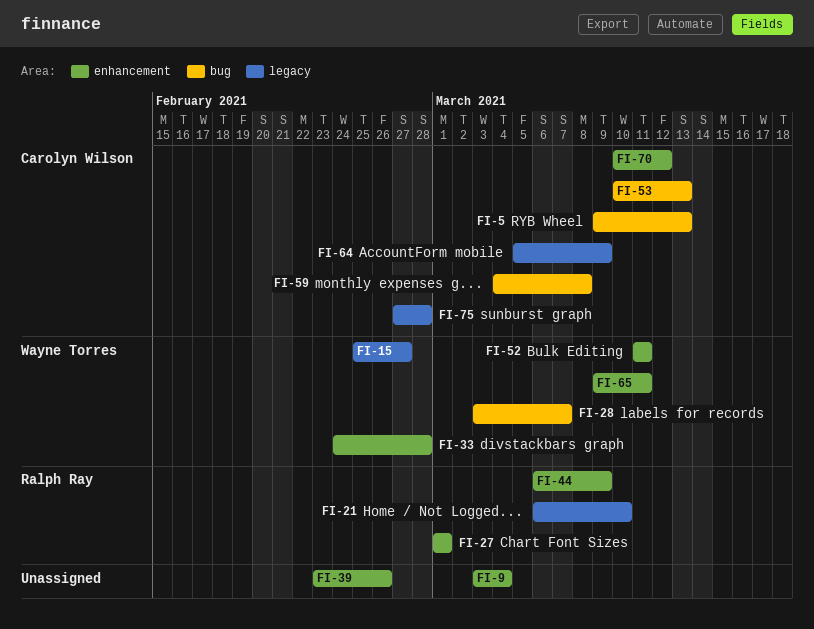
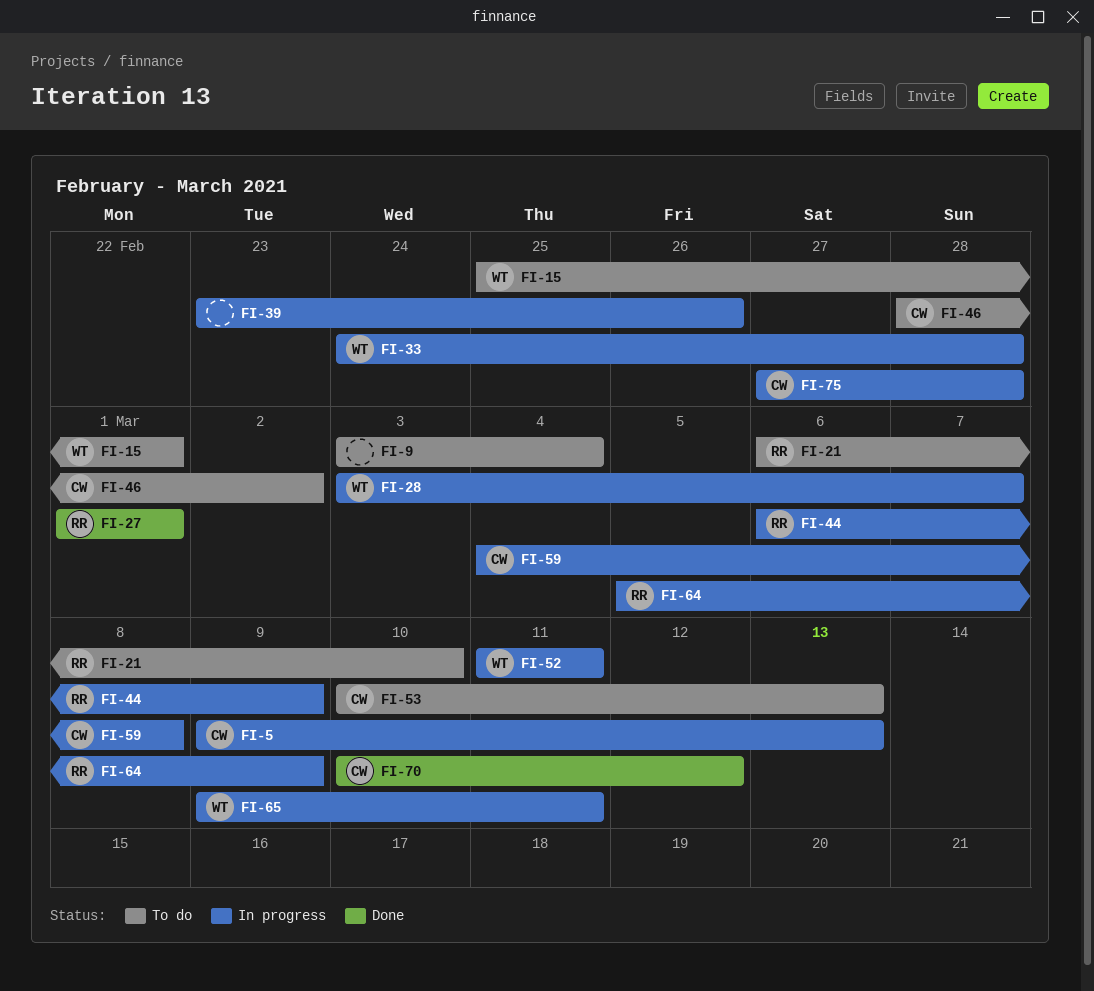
FI-15, due: Feb 27 -> Mar 1
FI-46: none -> present
FI-64, owner: Carolyn Wilson -> Ralph Ray

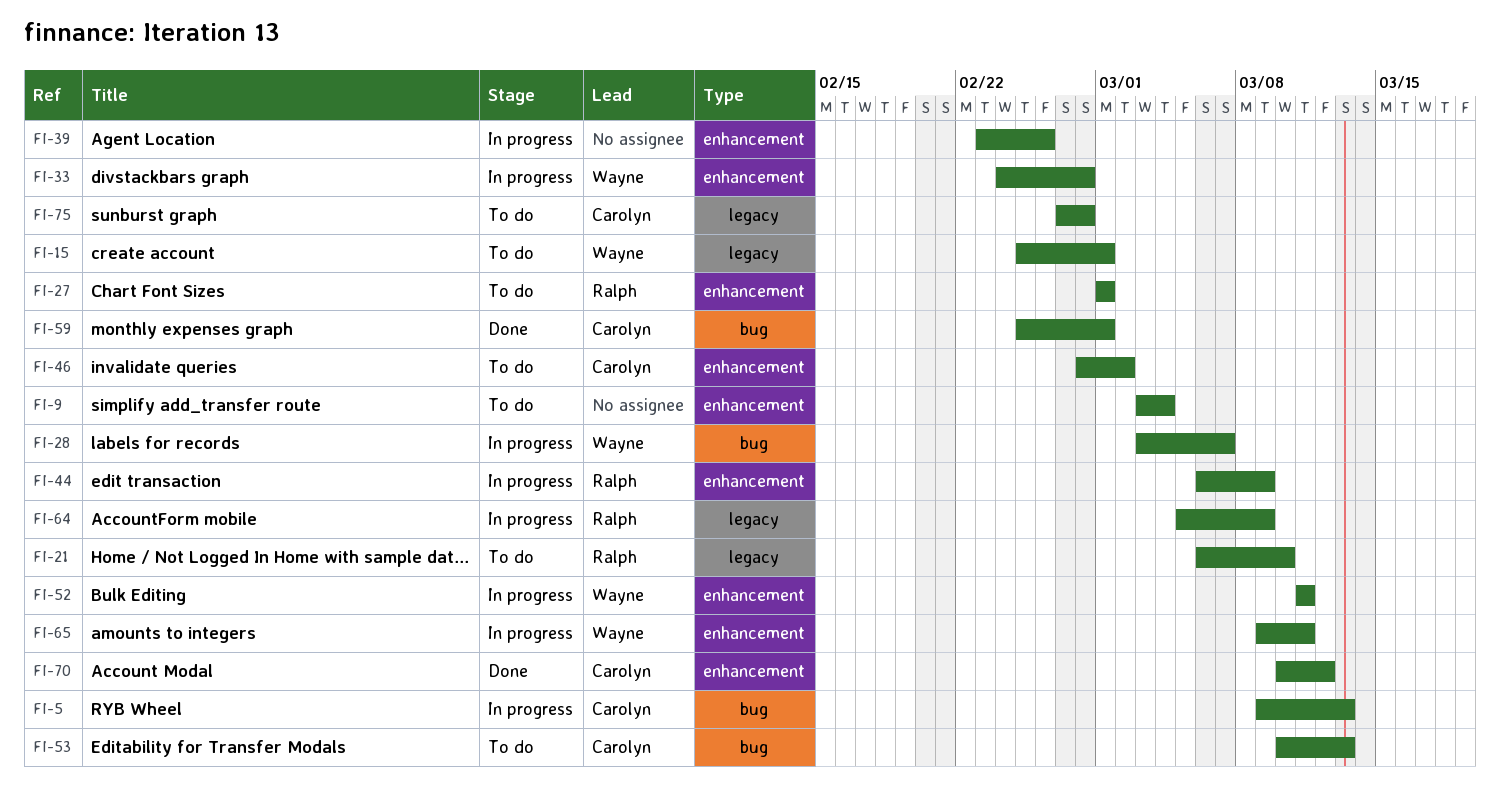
FI-27, status: Done -> To do
FI-59, status: In progress -> Done
FI-59, start: Mar 4 -> Feb 25
FI-59, due: Mar 8 -> Mar 1
FI-75, status: In progress -> To do

